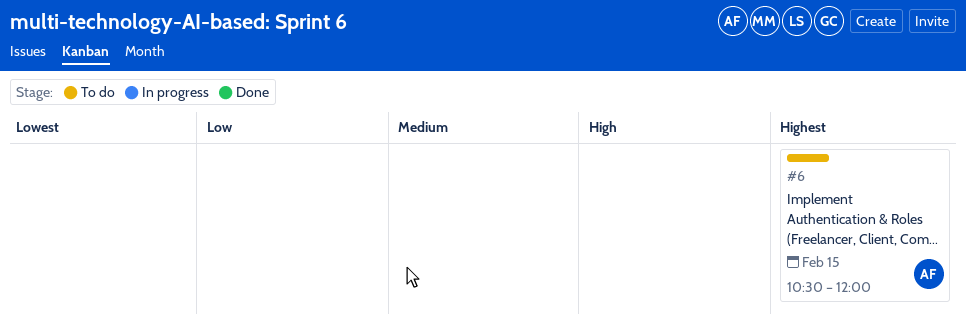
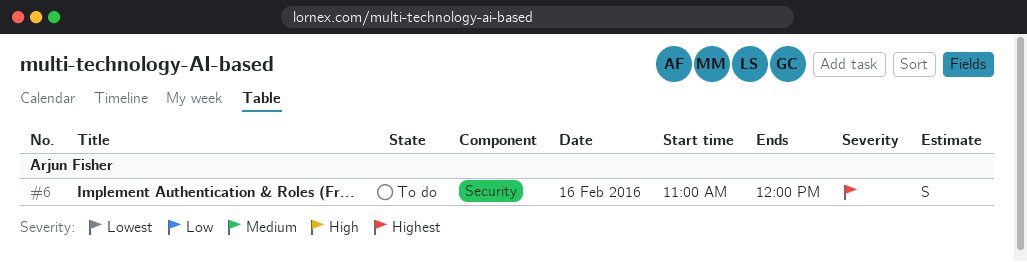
#6, day: Feb 15 -> Feb 16
#6, begins: 10:30 -> 11:00

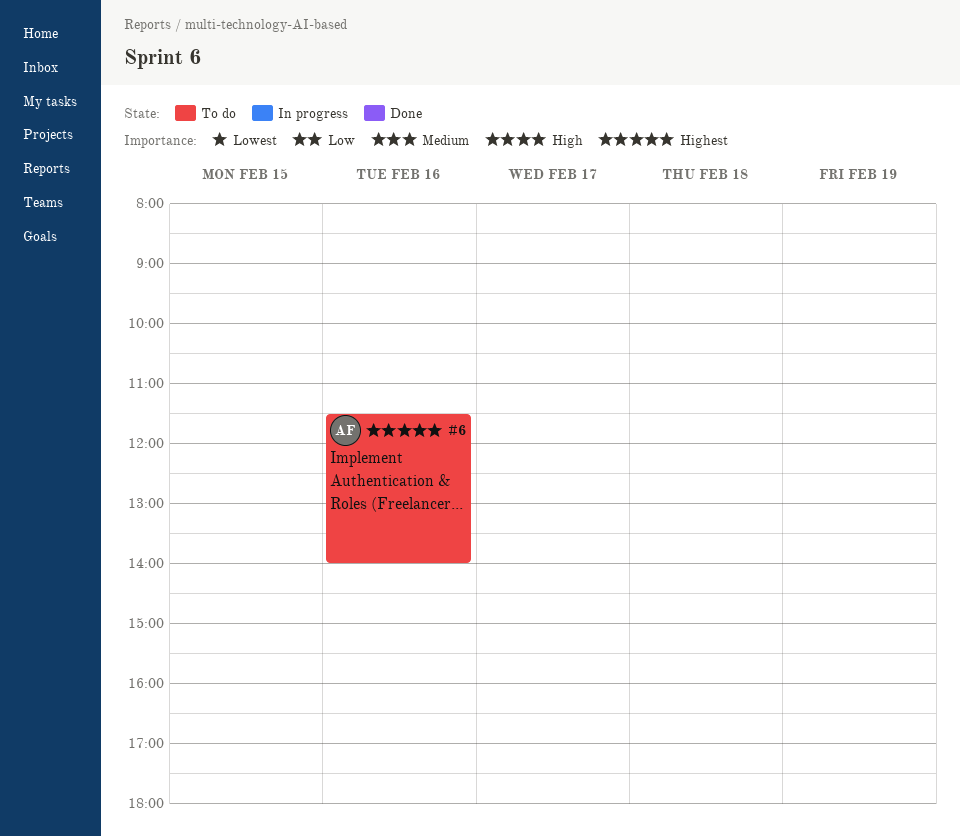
#6, begins: 11:00 -> 11:30
#6, ends: 12:00 -> 14:00

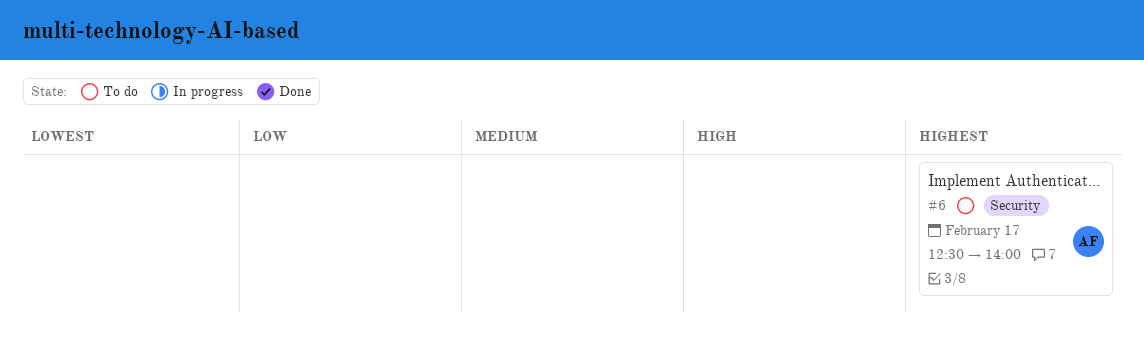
#6, day: Feb 16 -> Feb 17
#6, begins: 11:30 -> 12:30

